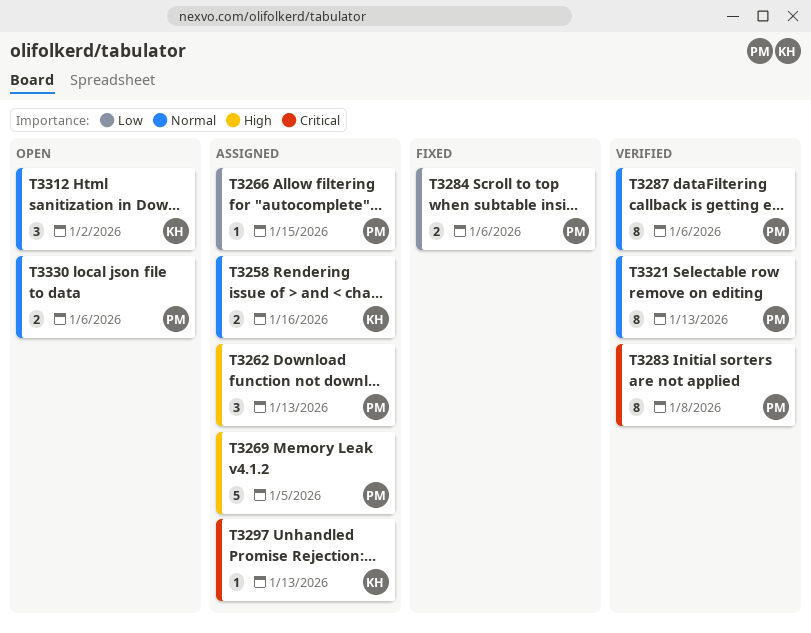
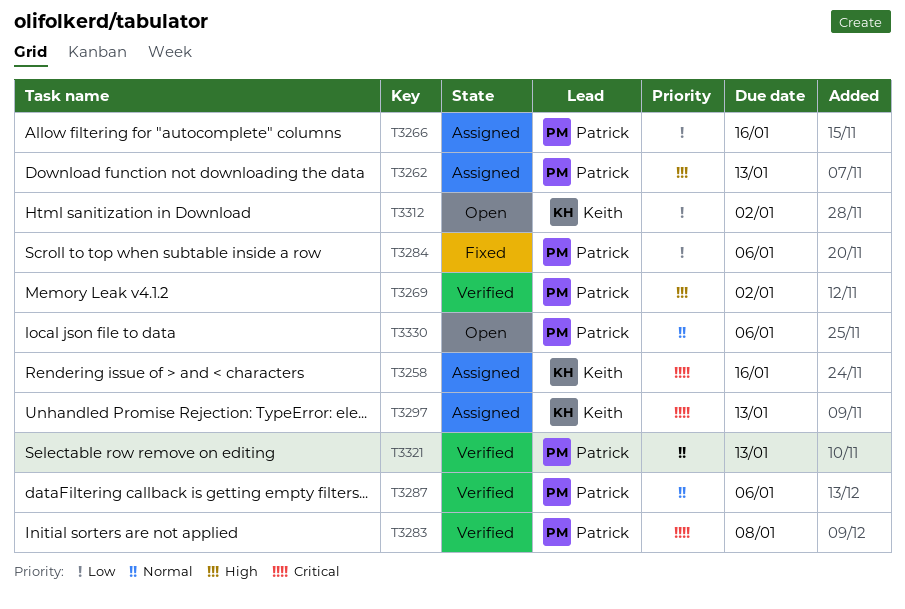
T3258, priority: Normal -> Critical
T3266, due: Jan 15 -> Jan 16
T3269, status: Assigned -> Verified
T3269, due: Jan 5 -> Jan 2
T3312, priority: Normal -> Low

